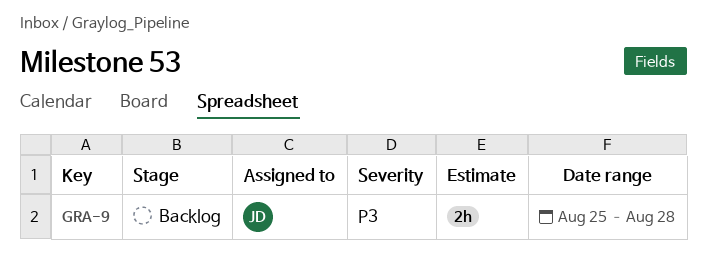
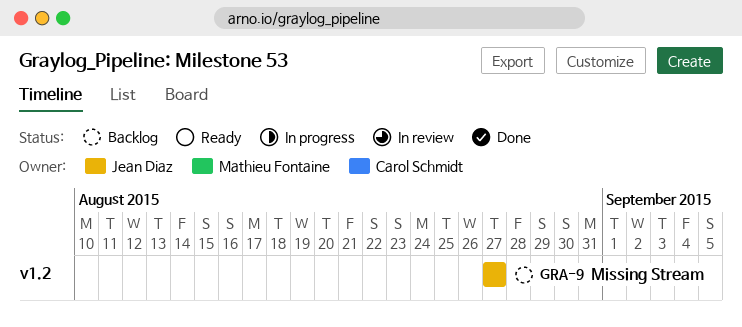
GRA-9, start: Aug 25 -> Aug 27
GRA-9, due: Aug 28 -> Aug 27

